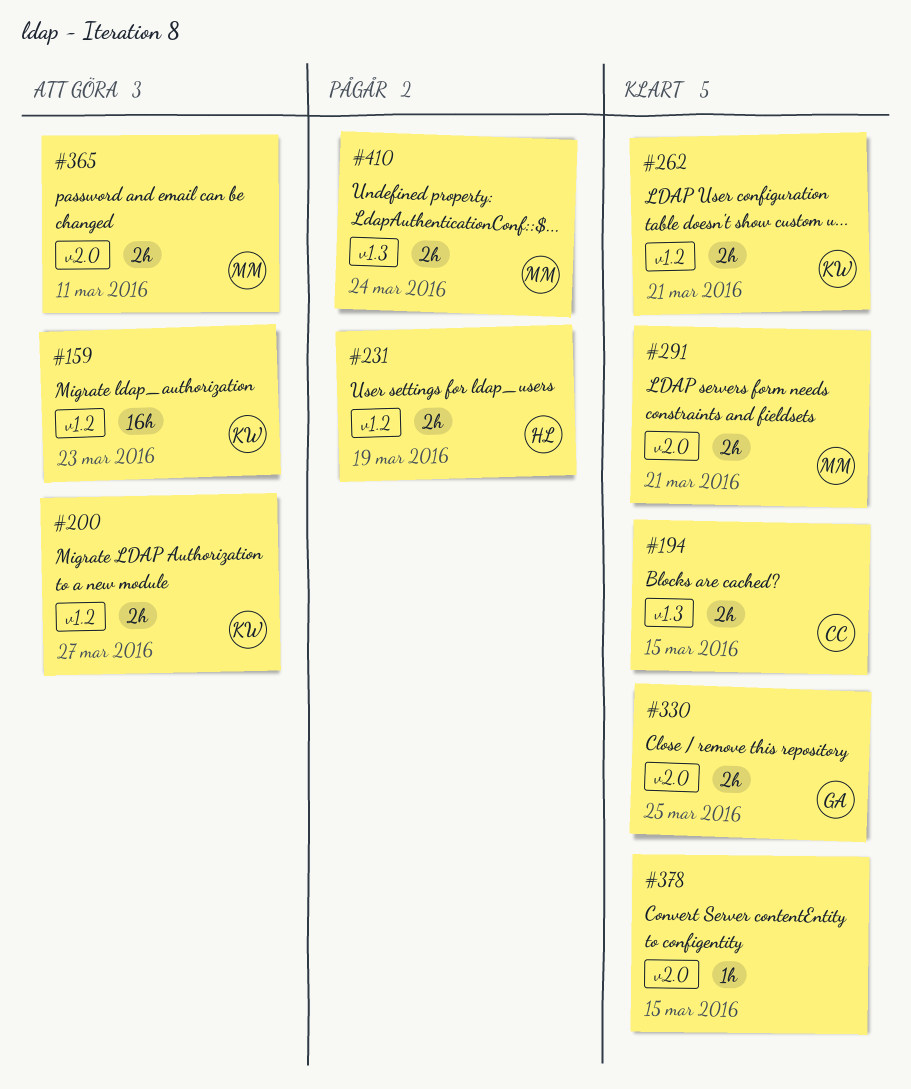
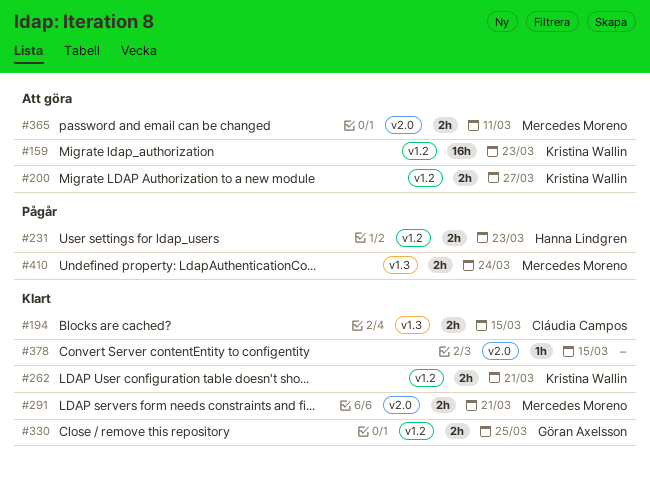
#231, due: Mar 19 -> Mar 23
#330, label: v2.0 -> v1.2

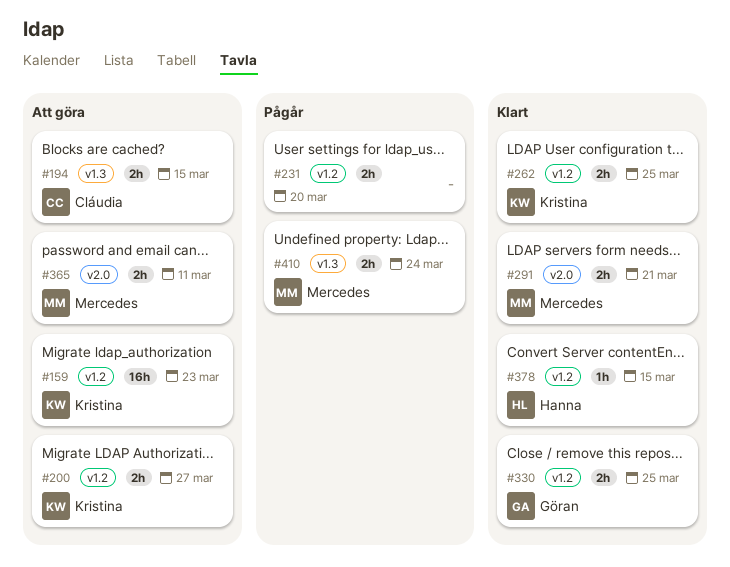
#194, status: Klart -> Att göra
#231, owner: Hanna Lindgren -> none
#231, due: Mar 23 -> Mar 20
#262, due: Mar 21 -> Mar 25
#378, owner: none -> Hanna Lindgren
#378, label: v2.0 -> v1.2

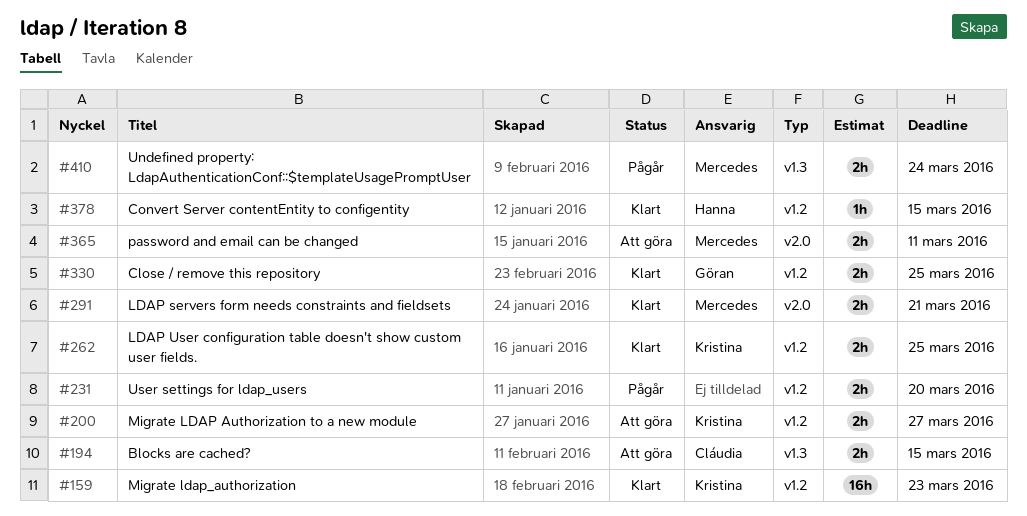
#159, status: Att göra -> Klart

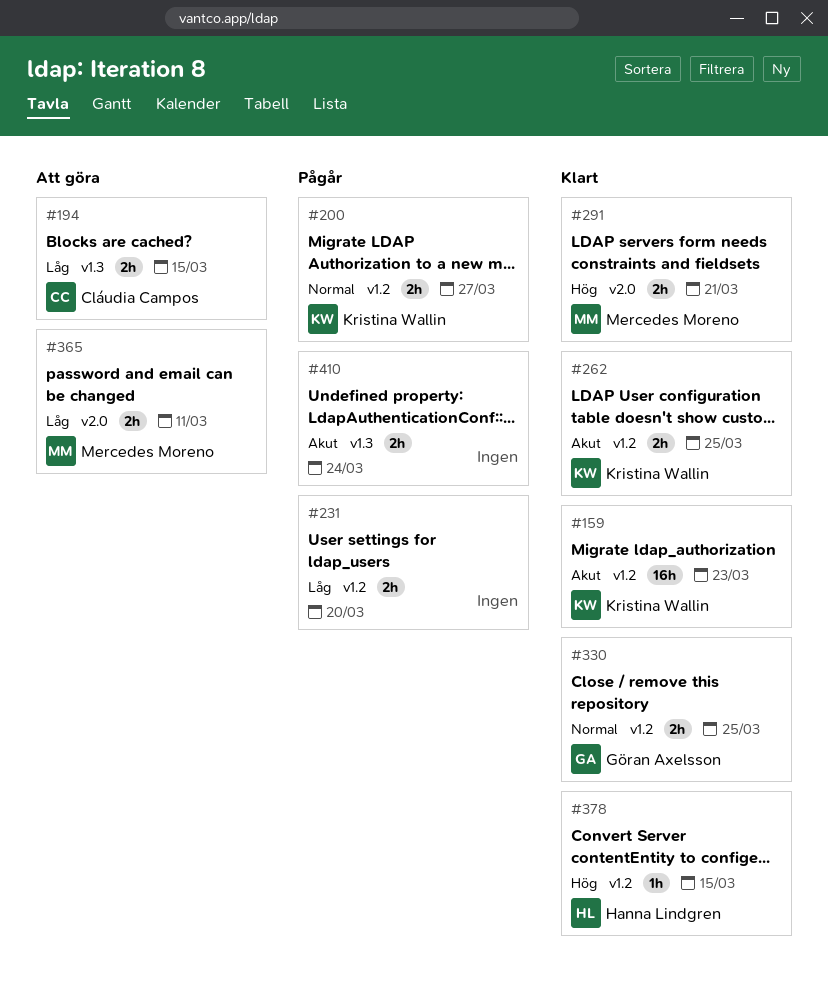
#200, status: Att göra -> Pågår
#410, owner: Mercedes Moreno -> none

